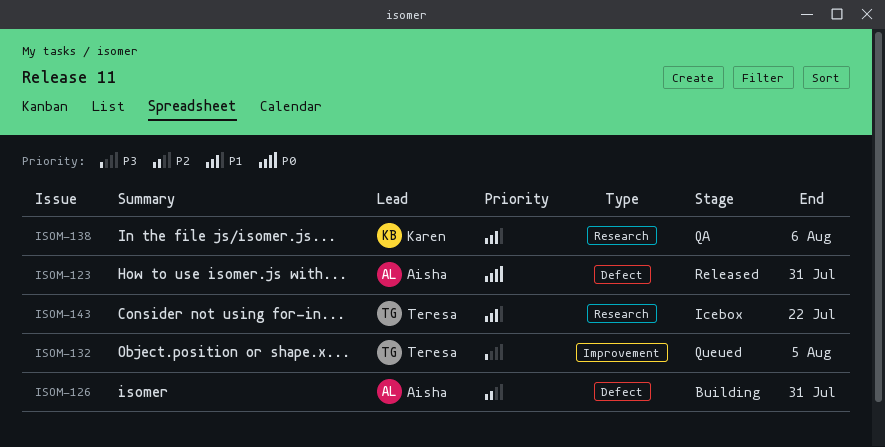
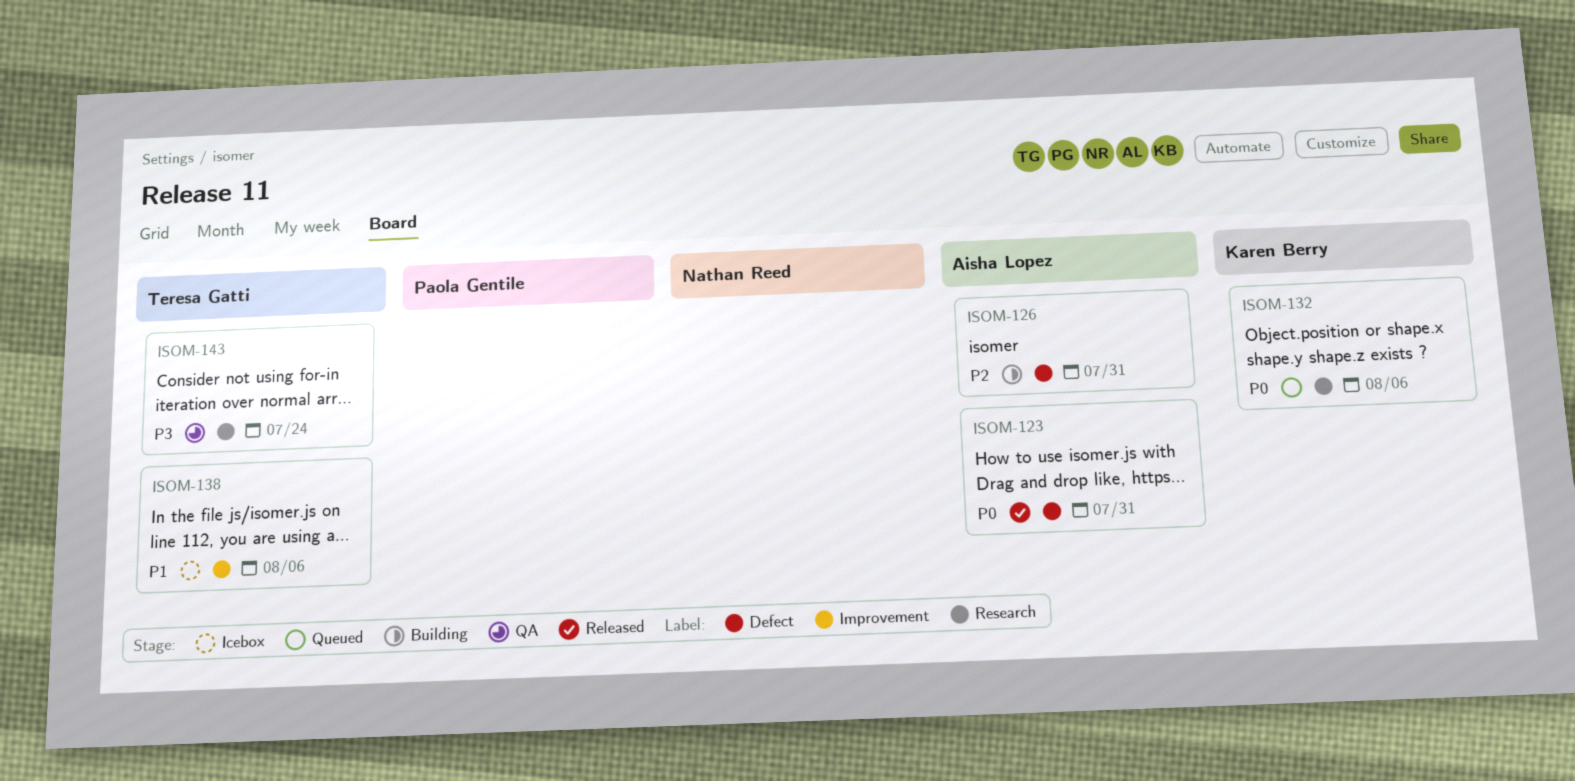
ISOM-132, owner: Teresa Gatti -> Karen Berry
ISOM-132, priority: P3 -> P0
ISOM-132, label: Improvement -> Research
ISOM-132, due: Aug 5 -> Aug 6
ISOM-138, status: QA -> Icebox
ISOM-138, owner: Karen Berry -> Teresa Gatti
ISOM-138, label: Research -> Improvement
ISOM-143, status: Icebox -> QA
ISOM-143, priority: P1 -> P3
ISOM-143, due: Jul 22 -> Jul 24

